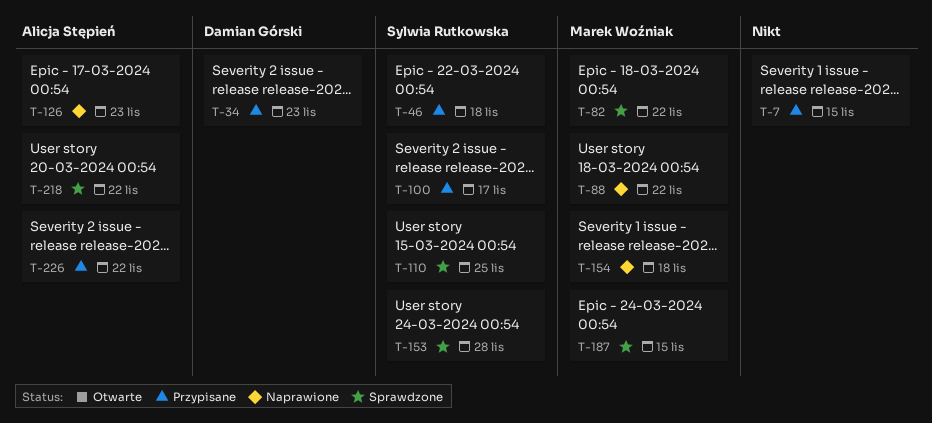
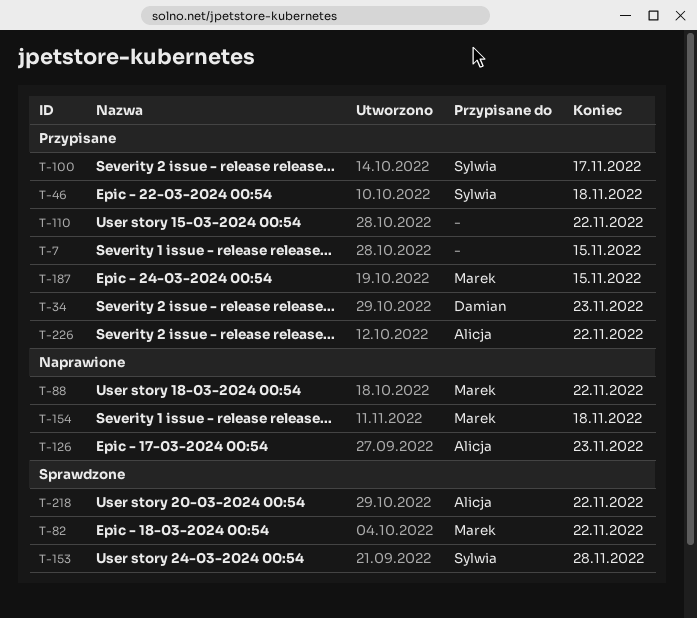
T-110, status: Sprawdzone -> Przypisane
T-110, owner: Sylwia Rutkowska -> none
T-110, due: Nov 25 -> Nov 22
T-187, status: Sprawdzone -> Przypisane

